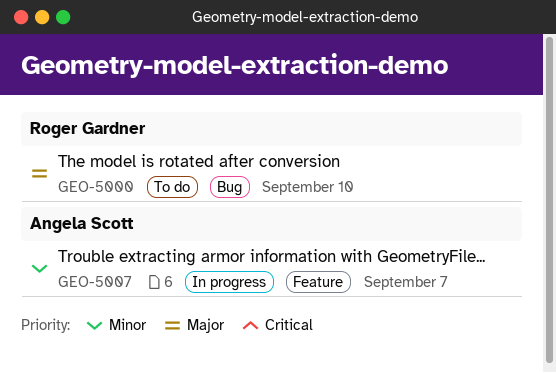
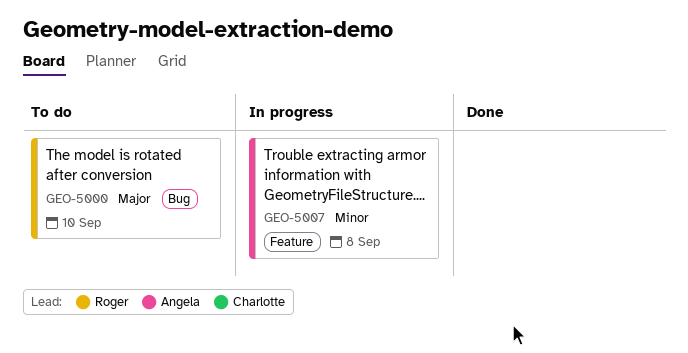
GEO-5007, due: Sep 7 -> Sep 8

